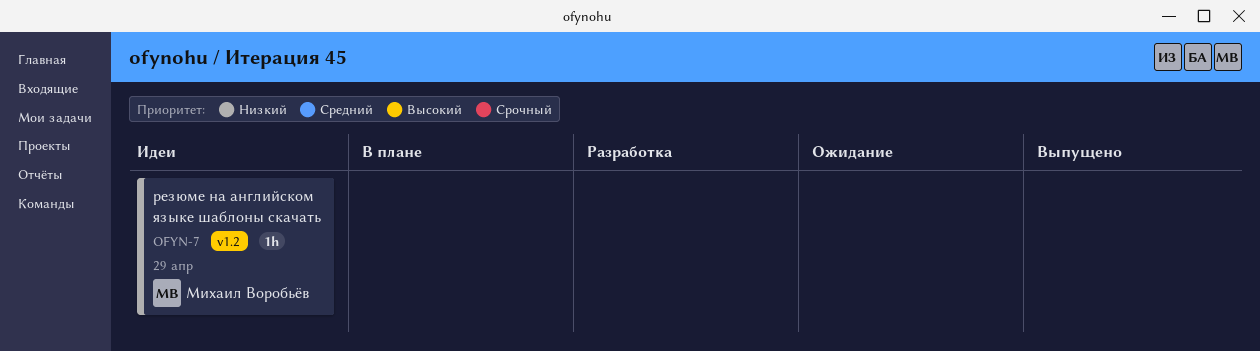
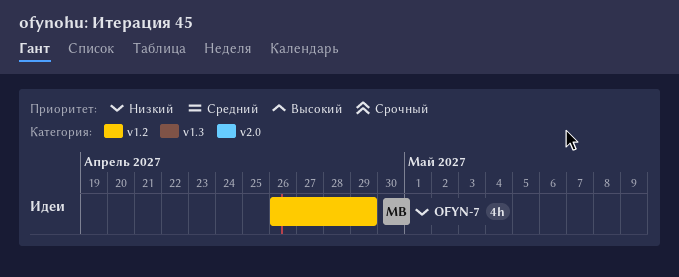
OFYN-7, estimate: 1h -> 4h

